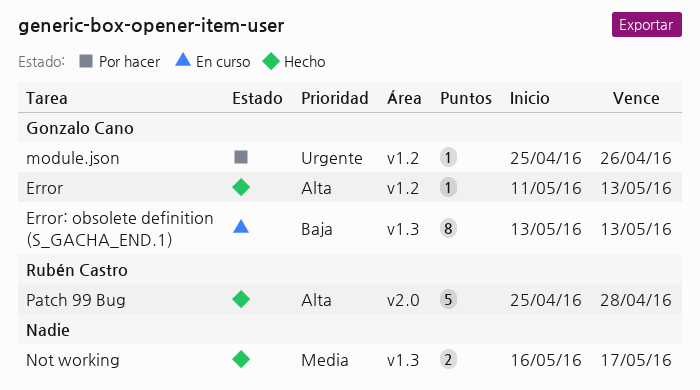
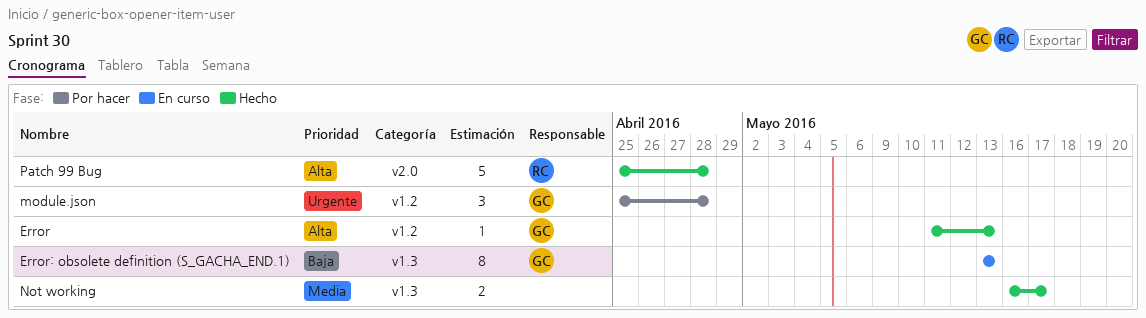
module.json, estimate: 1 -> 3
module.json, due: Apr 26 -> Apr 28

